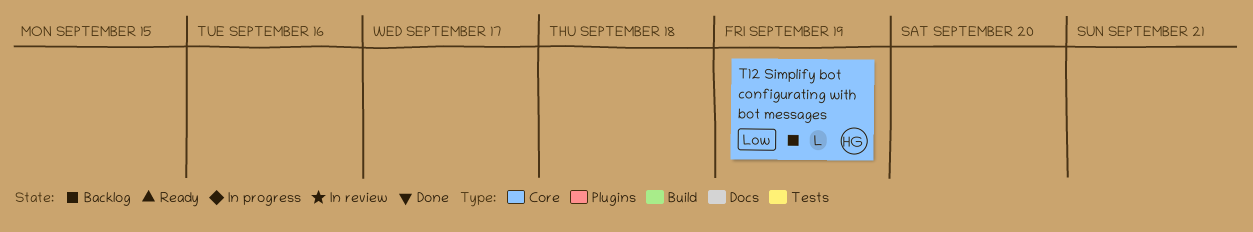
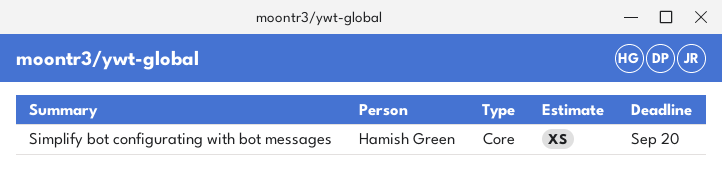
Simplify bot configurating with bot messages, estimate: L -> XS
Simplify bot configurating with bot messages, due: Sep 19 -> Sep 20

